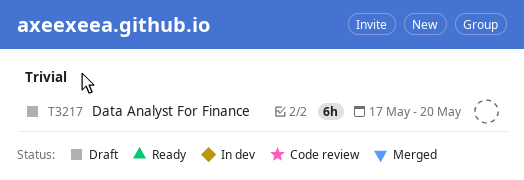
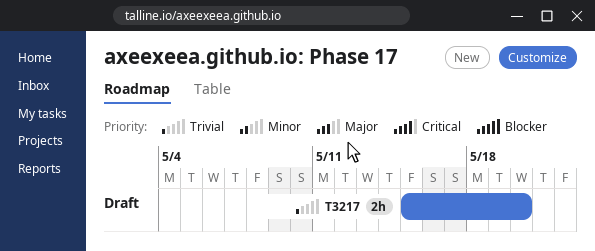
T3217, estimate: 6h -> 2h
T3217, start: May 17 -> May 15

